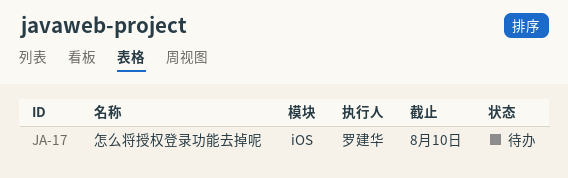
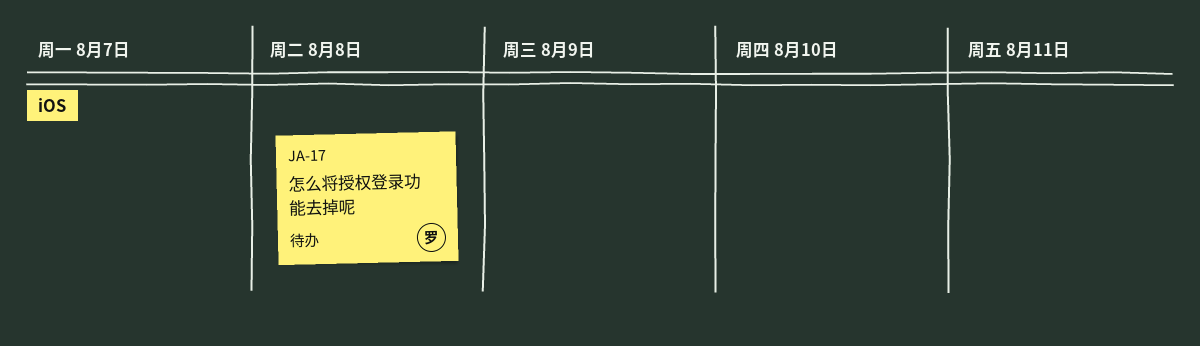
JA-17, due: Aug 10 -> Aug 8

